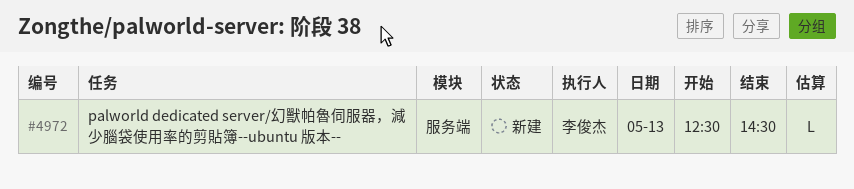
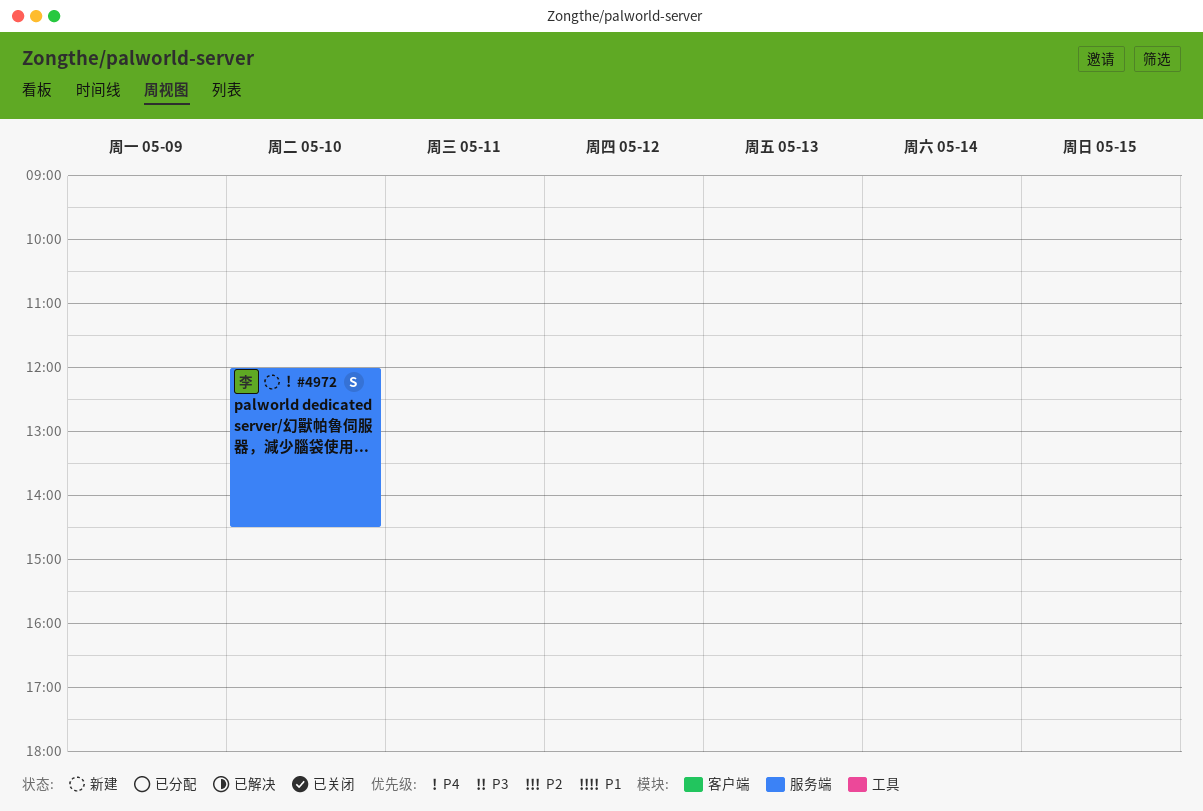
#4972, estimate: L -> S
#4972, day: May 13 -> May 10
#4972, begins: 12:30 -> 12:00

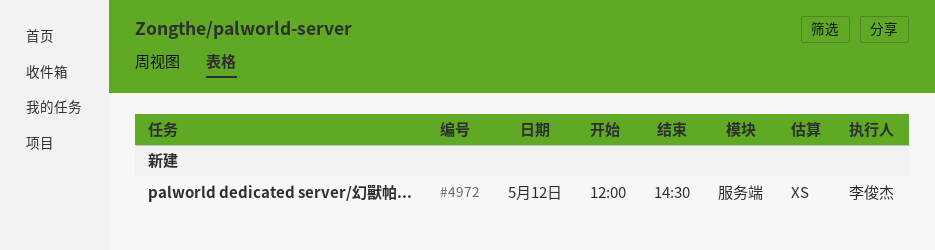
#4972, estimate: S -> XS
#4972, day: May 10 -> May 12

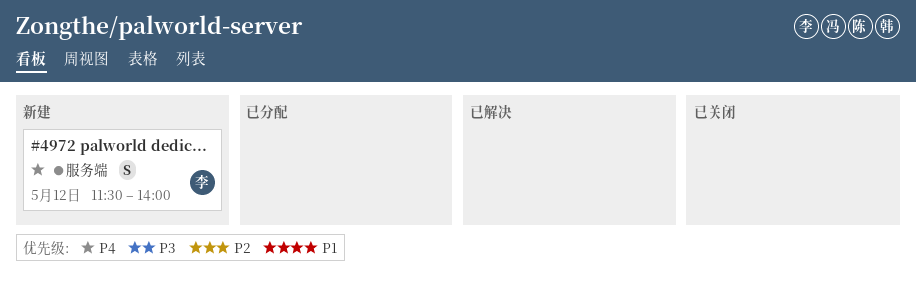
#4972, estimate: XS -> S
#4972, begins: 12:00 -> 11:30
#4972, ends: 14:30 -> 14:00

